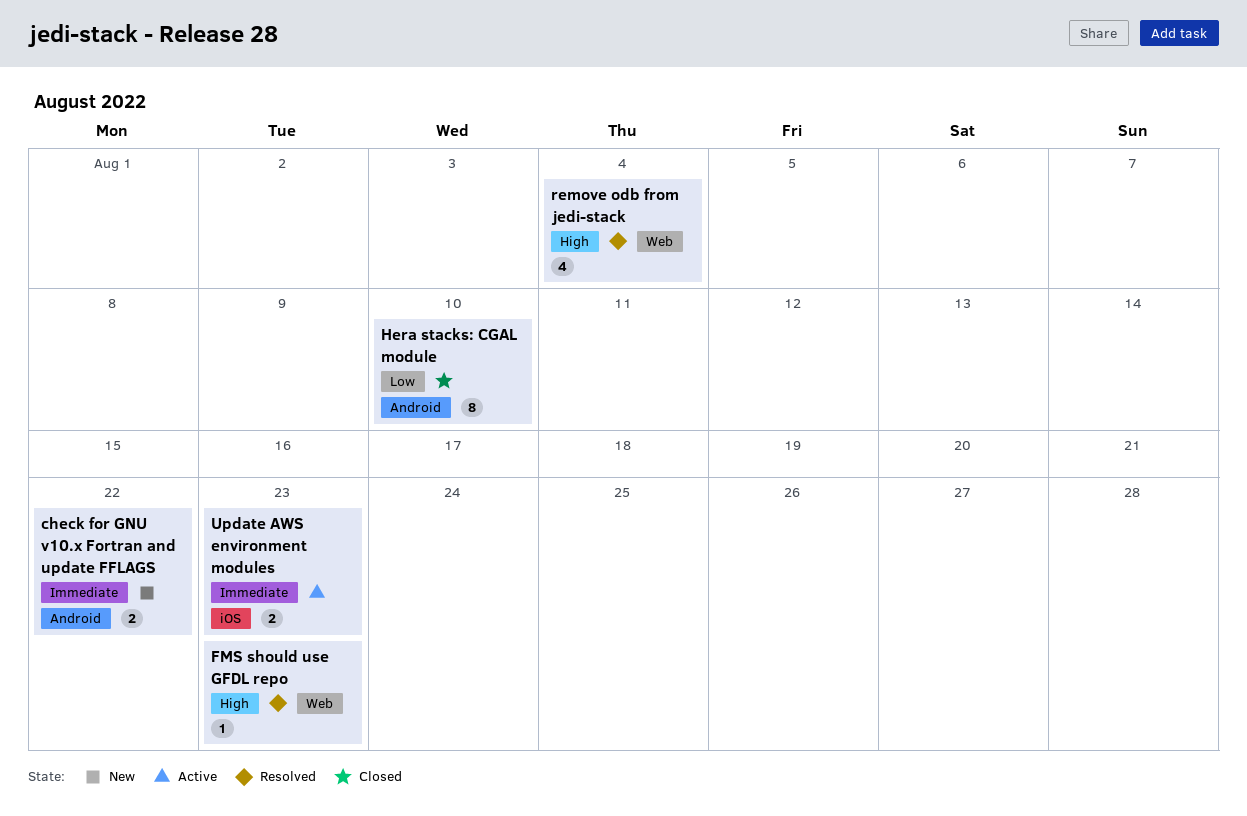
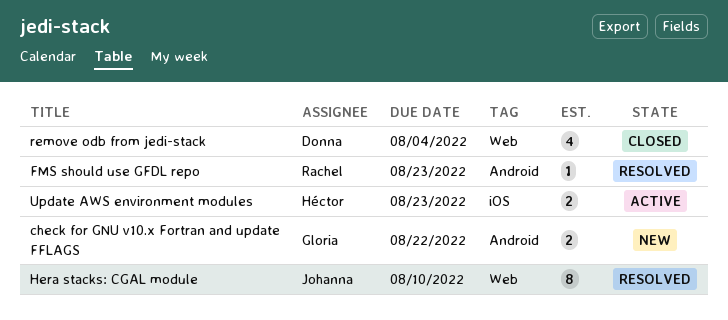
FMS should use GFDL repo, label: Web -> Android
Hera stacks: CGAL module, status: Closed -> Resolved
Hera stacks: CGAL module, label: Android -> Web
remove odb from jedi-stack, status: Resolved -> Closed

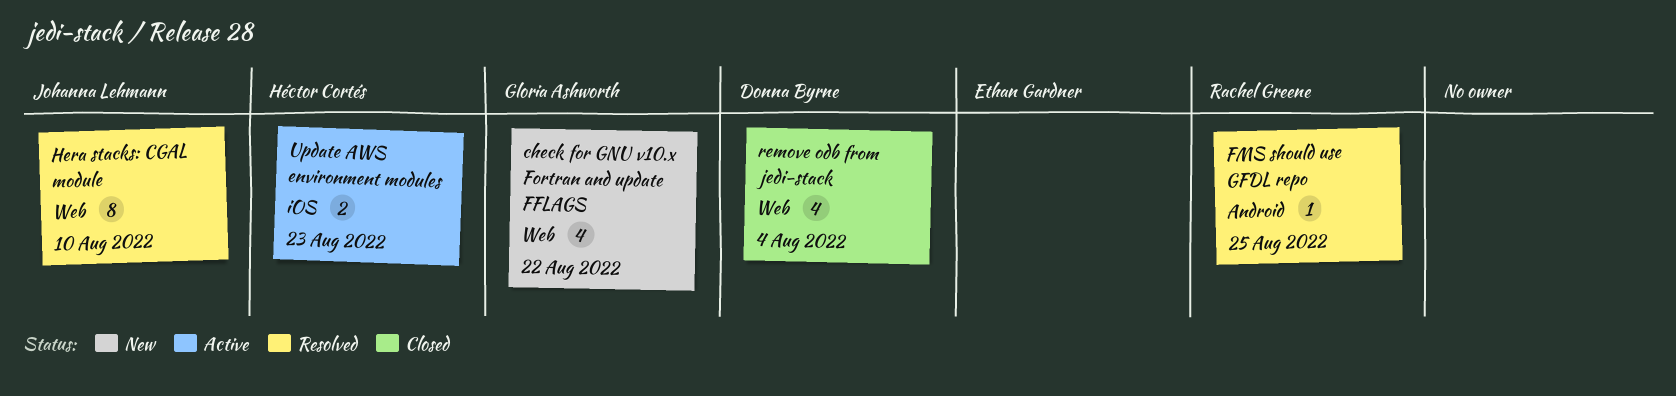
check for GNU v10.x Fortran and update FFLAGS, label: Android -> Web
check for GNU v10.x Fortran and update FFLAGS, estimate: 2 -> 4
FMS should use GFDL repo, due: Aug 23 -> Aug 25

